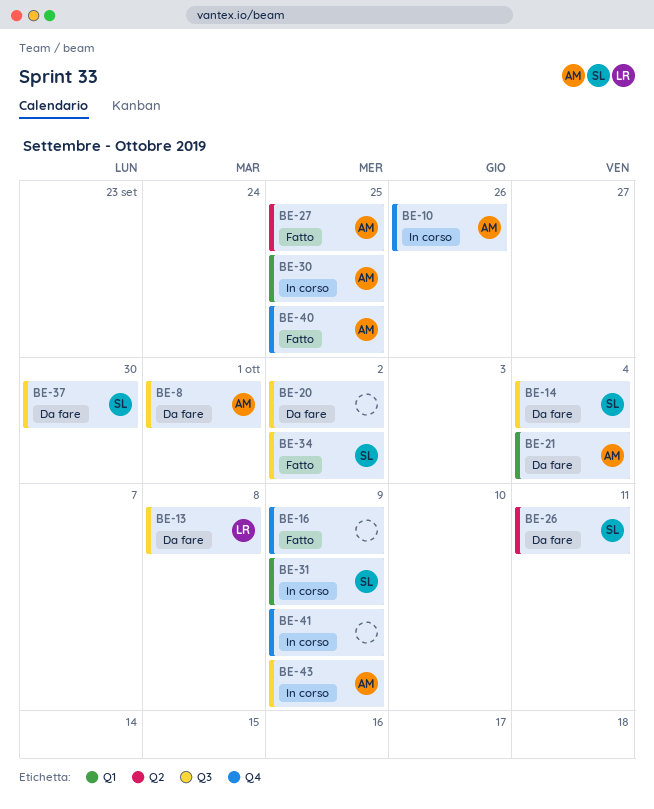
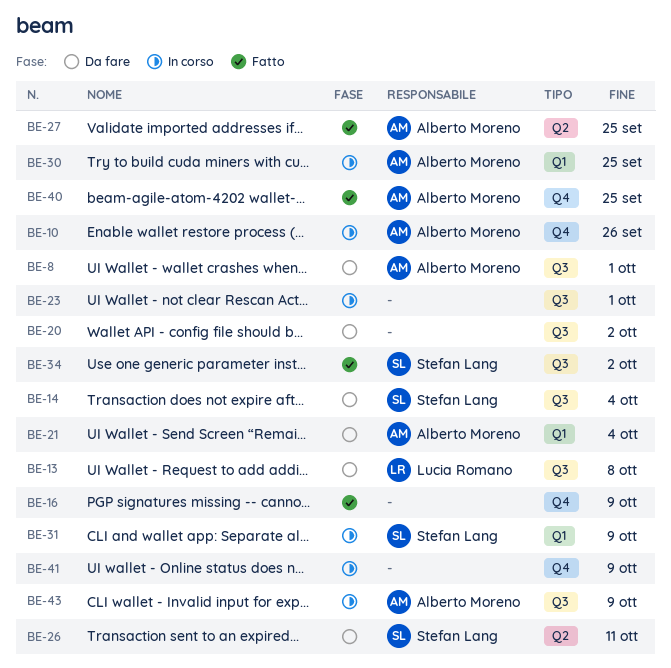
BE-23: none -> present
BE-37: present -> none

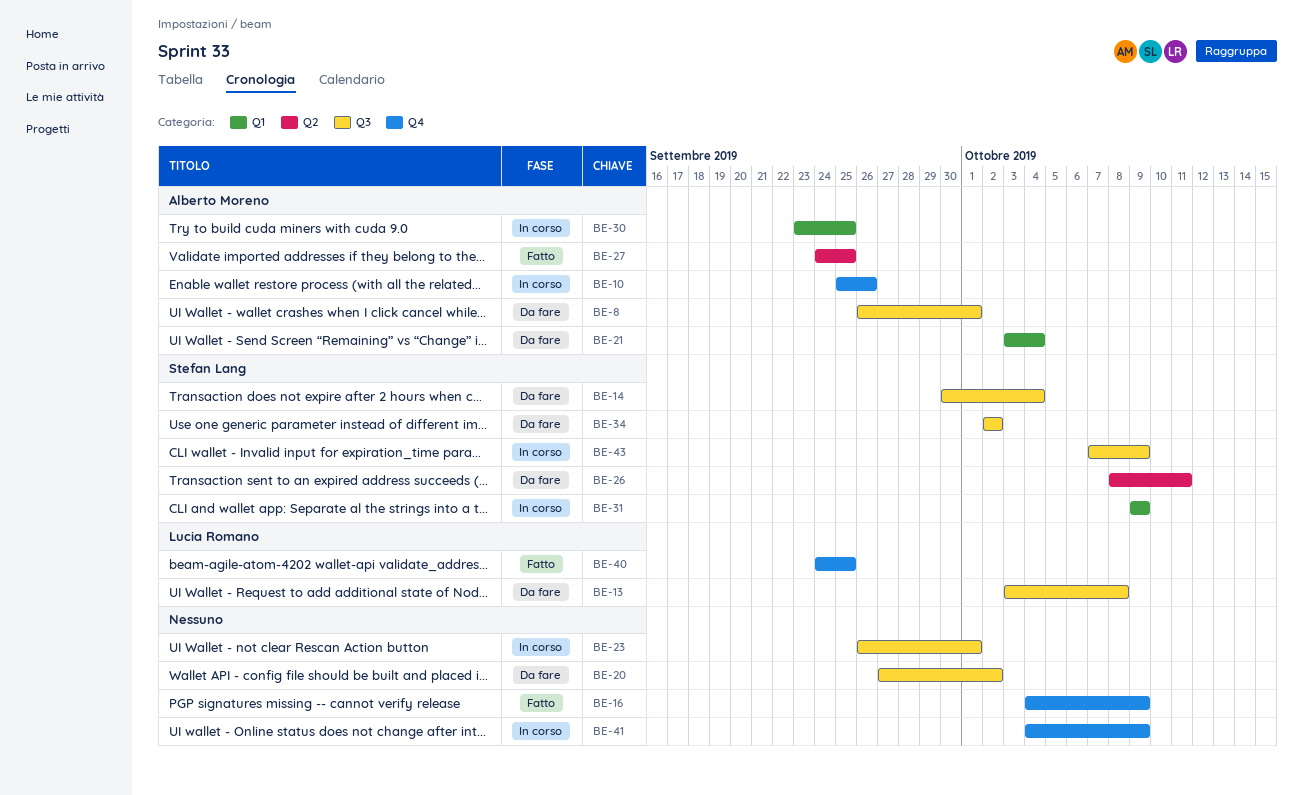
BE-34, status: Fatto -> Da fare
BE-40, owner: Alberto Moreno -> Lucia Romano
BE-43, owner: Alberto Moreno -> Stefan Lang

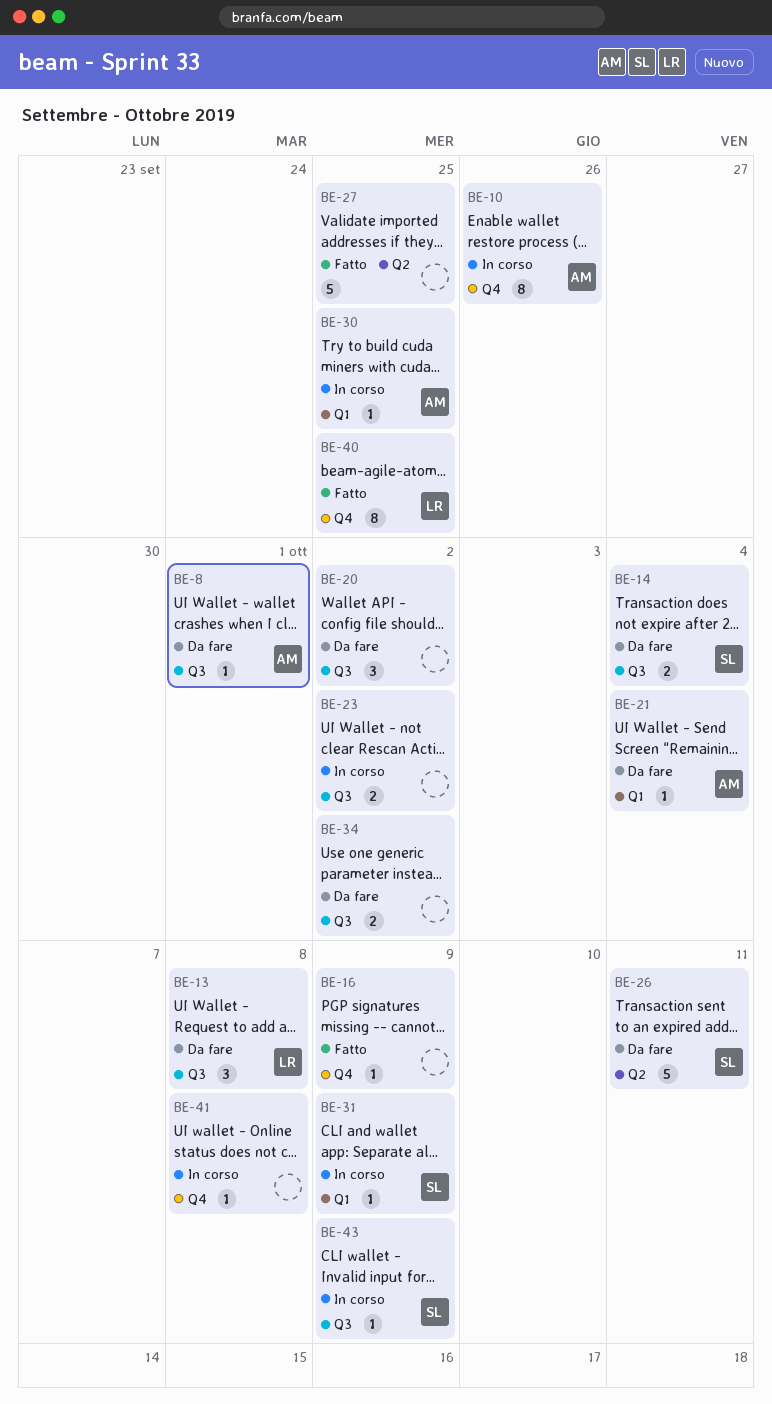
BE-23, due: Oct 1 -> Oct 2
BE-27, owner: Alberto Moreno -> none
BE-34, owner: Stefan Lang -> none
BE-41, due: Oct 9 -> Oct 8

